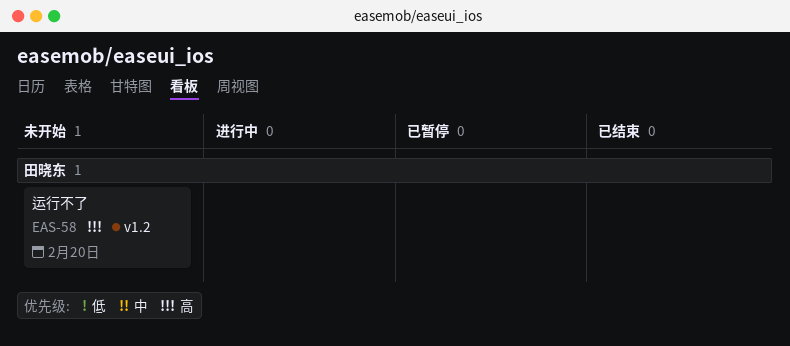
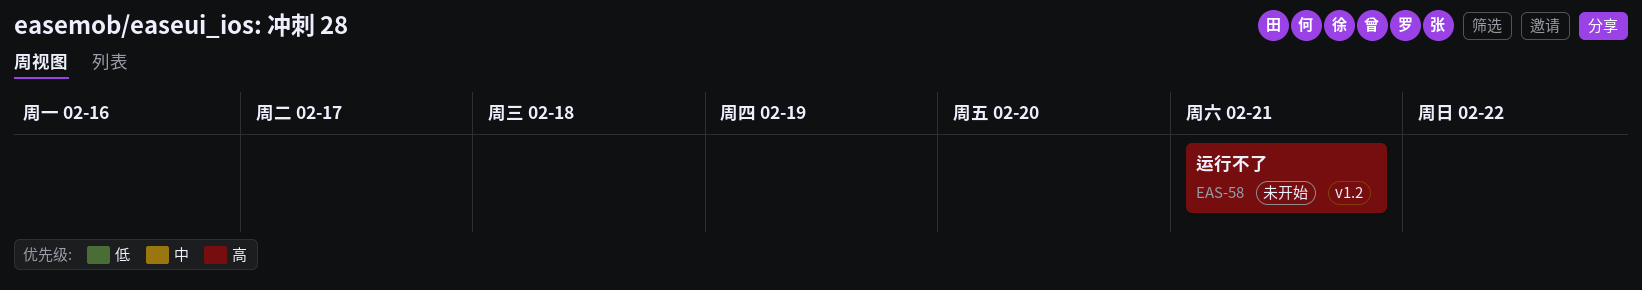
EAS-58, due: Feb 20 -> Feb 21

